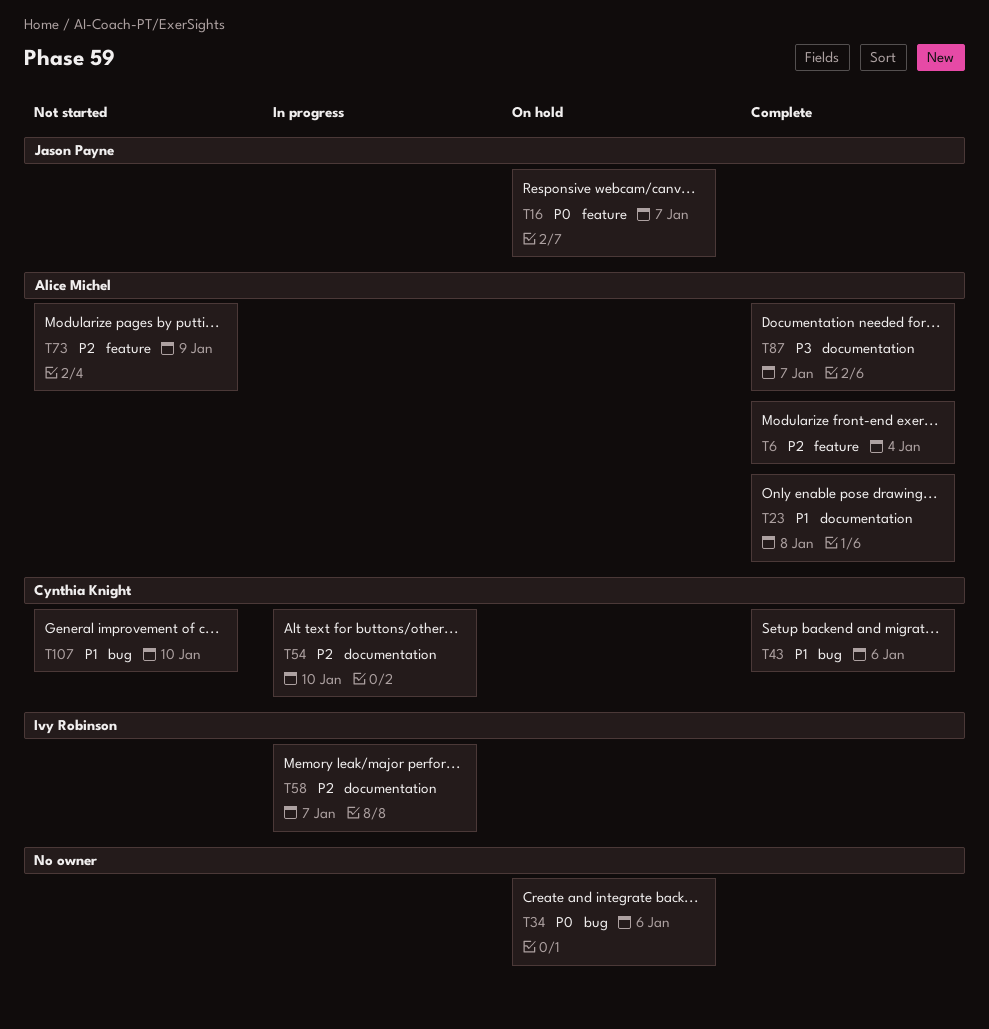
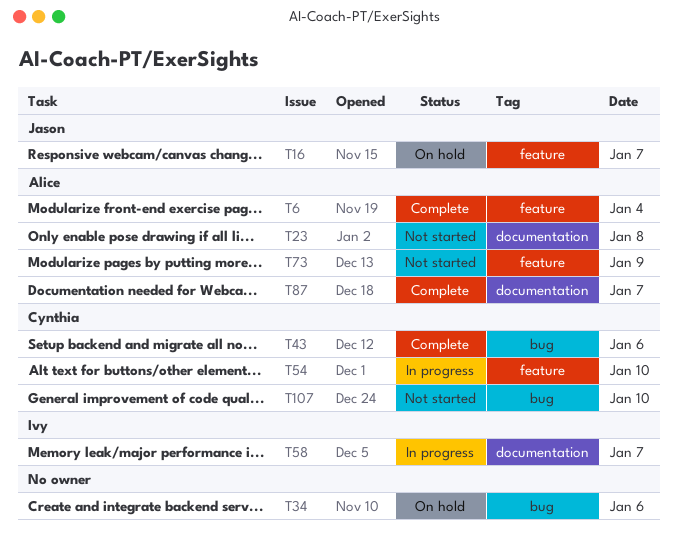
T23, status: Complete -> Not started
T54, label: documentation -> feature

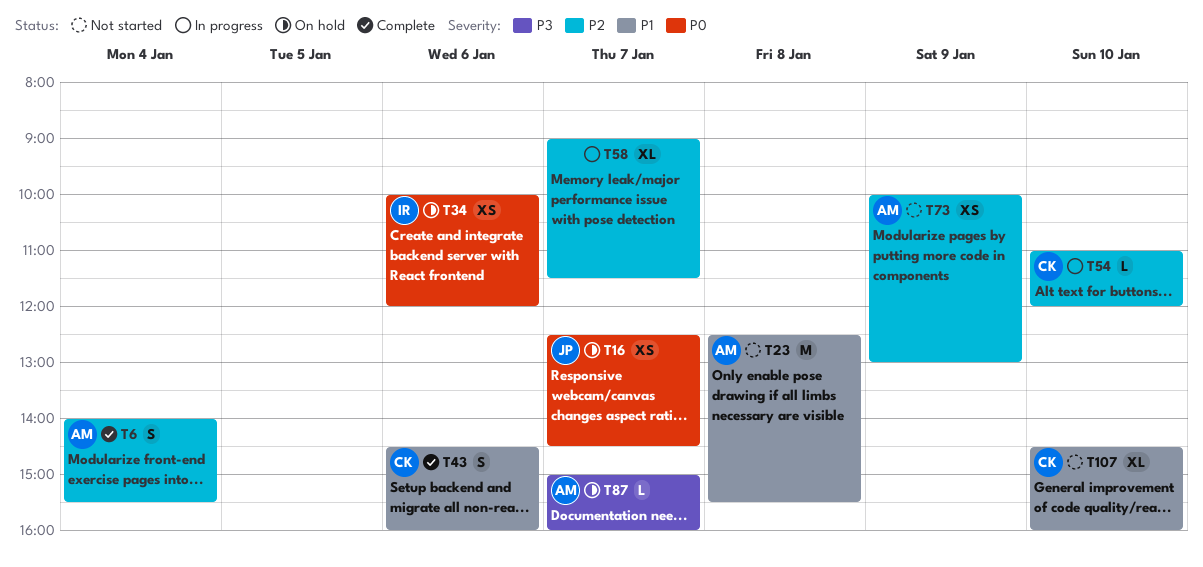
T34, owner: none -> Ivy
T58, owner: Ivy -> none
T87, status: Complete -> On hold

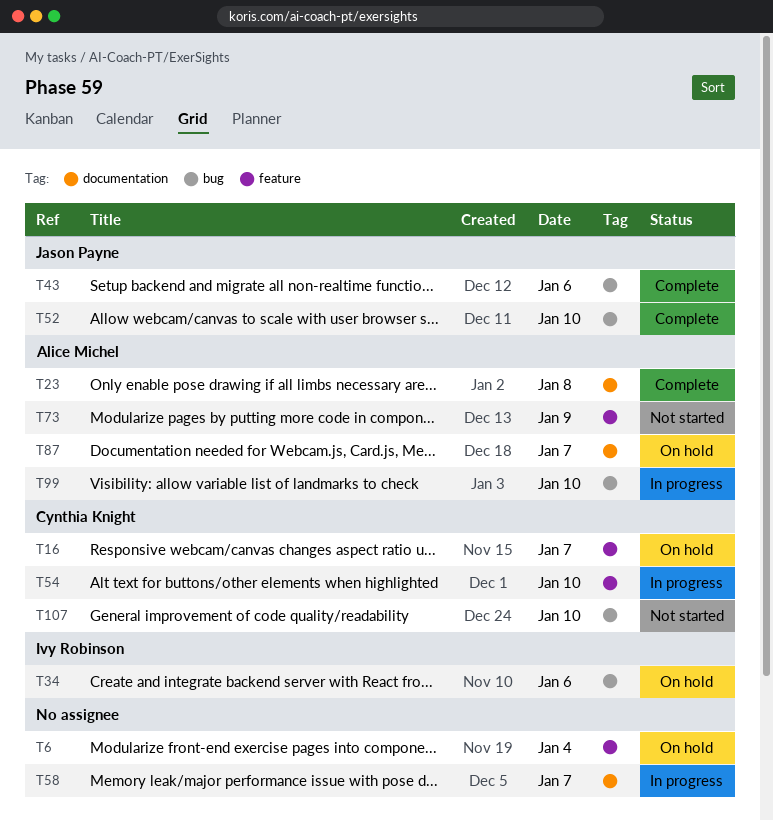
T6, status: Complete -> On hold
T6, owner: Alice Michel -> none
T16, owner: Jason Payne -> Cynthia Knight
T23, status: Not started -> Complete
T43, owner: Cynthia Knight -> Jason Payne
T52: none -> present
T99: none -> present

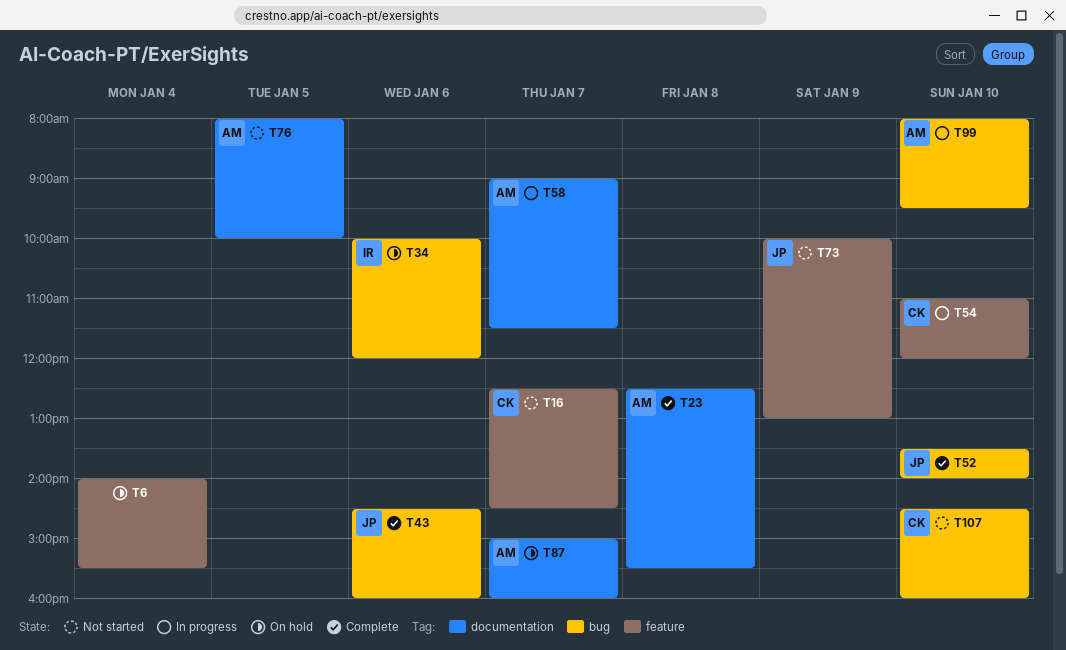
T16, status: On hold -> Not started
T58, owner: none -> Alice Michel
T73, owner: Alice Michel -> Jason Payne
T76: none -> present

